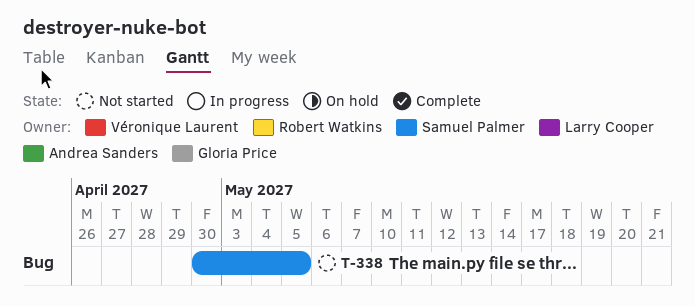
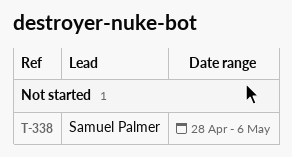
T-338, start: Apr 30 -> Apr 28
T-338, due: May 5 -> May 6

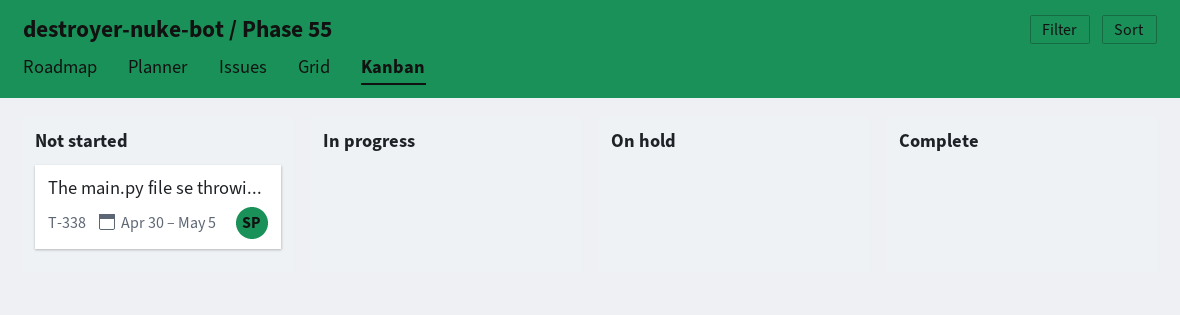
T-338, start: Apr 28 -> Apr 30
T-338, due: May 6 -> May 5

